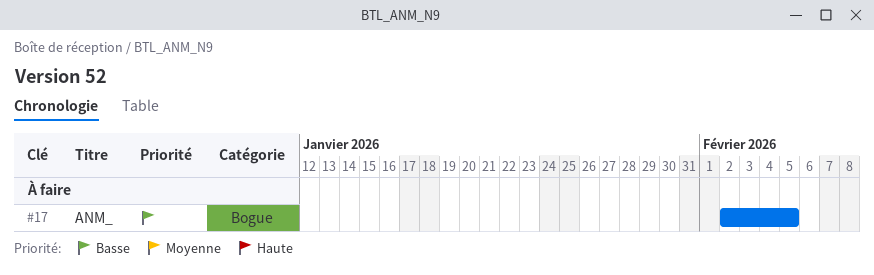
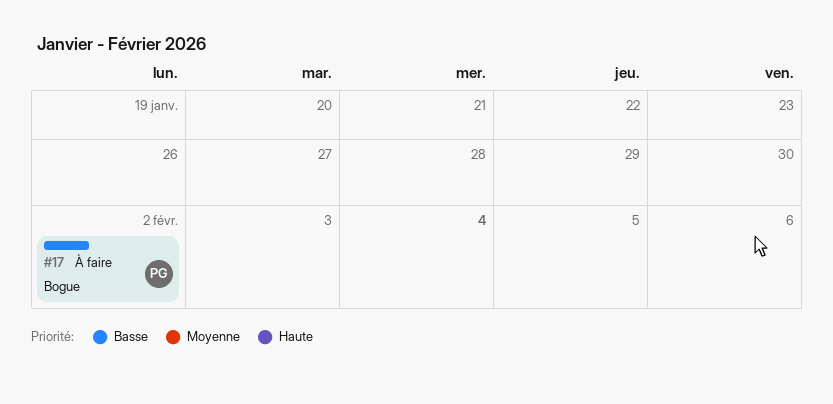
#17, due: Feb 5 -> Feb 2

